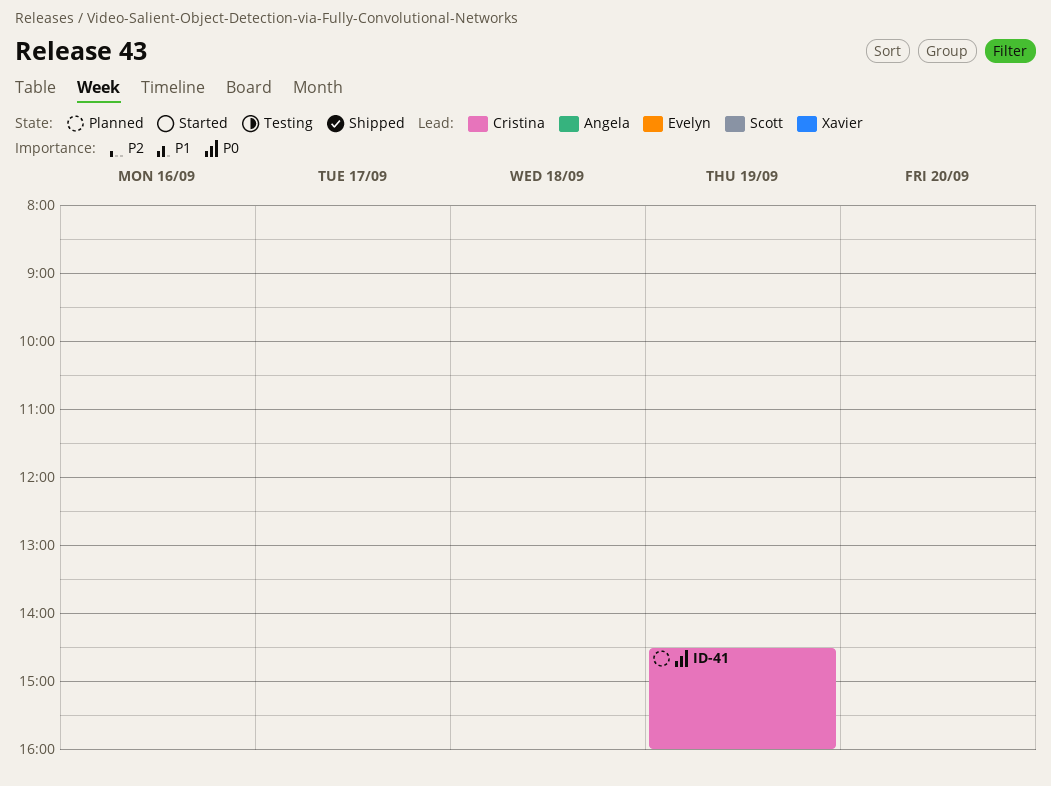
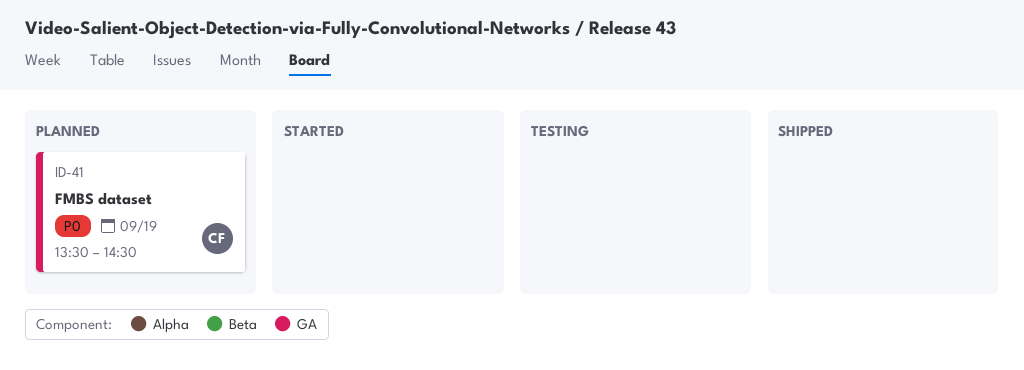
ID-41, begins: 14:30 -> 13:30
ID-41, ends: 16:00 -> 14:30

